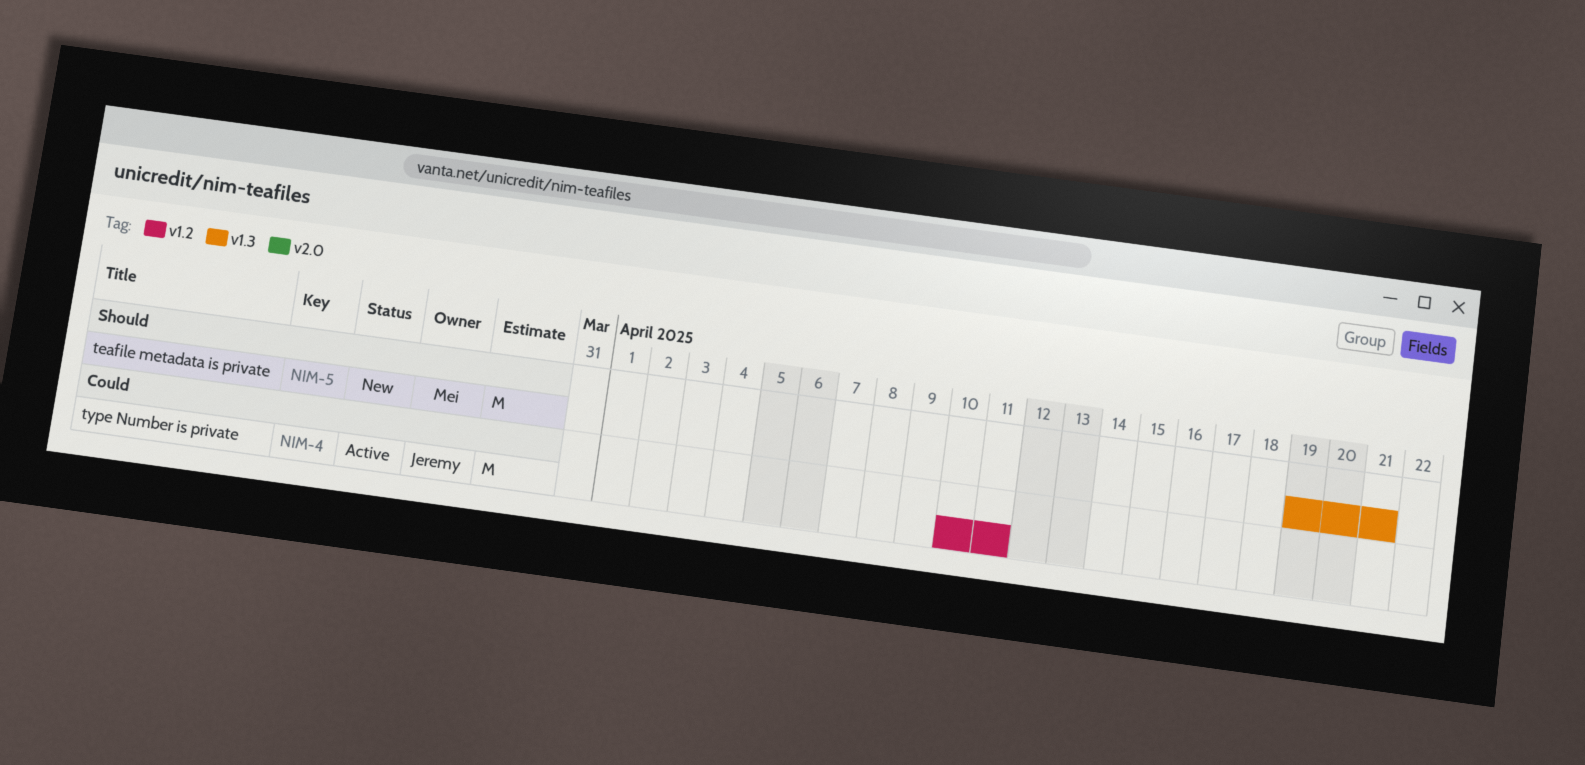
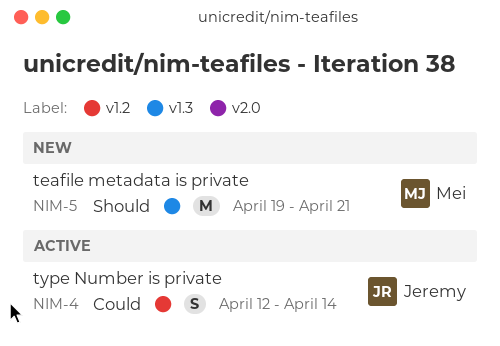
NIM-4, estimate: M -> S
NIM-4, start: Apr 10 -> Apr 12
NIM-4, due: Apr 11 -> Apr 14

